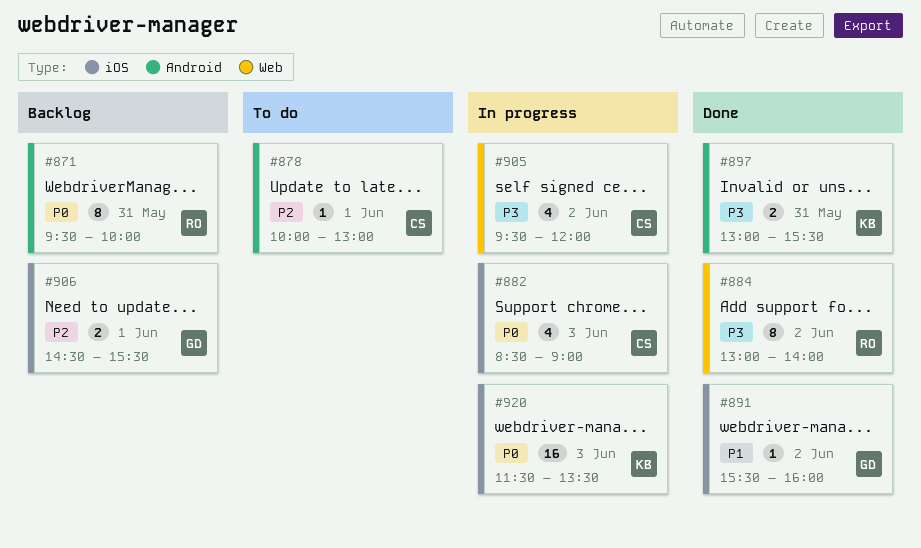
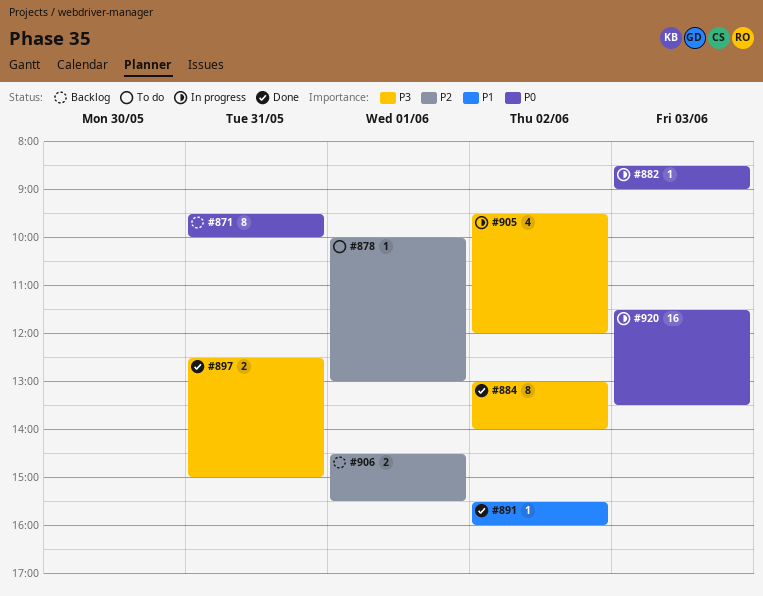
#882, estimate: 4 -> 1
#897, begins: 13:00 -> 12:30
#897, ends: 15:30 -> 15:00

